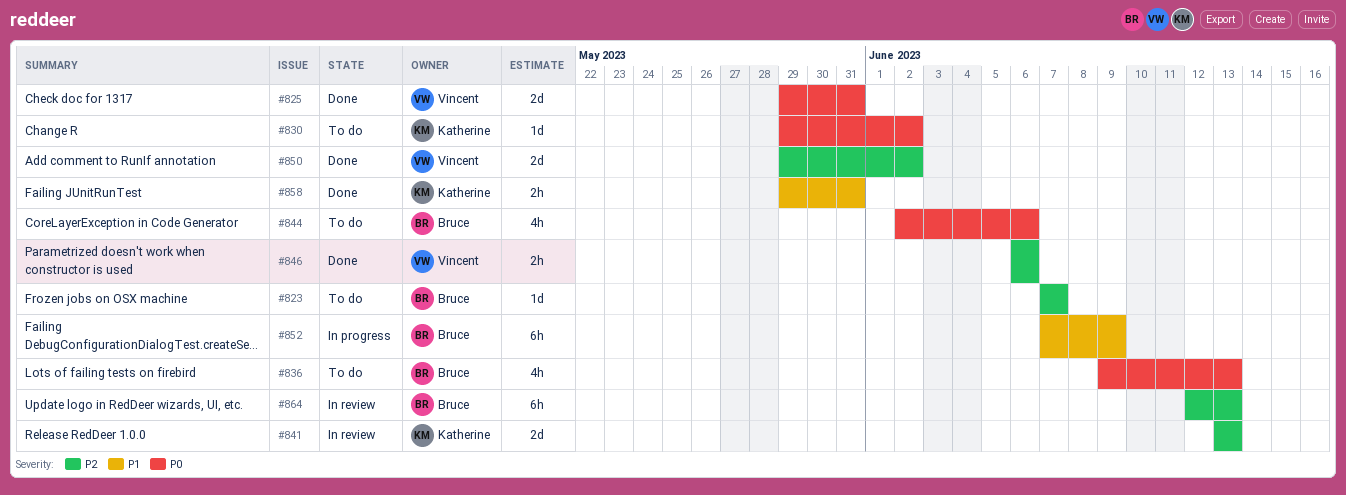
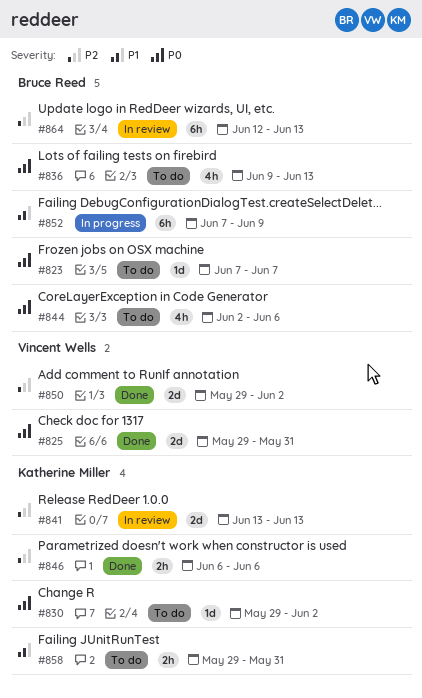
#823, priority: P2 -> P0
#846, owner: Vincent Wells -> Katherine Miller
#858, status: Done -> To do

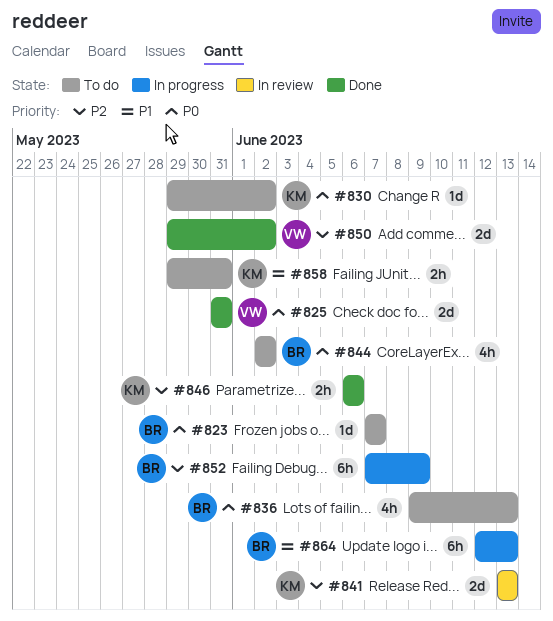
#825, start: May 29 -> May 31
#844, due: Jun 6 -> Jun 2
#852, priority: P1 -> P2
#864, status: In review -> In progress
#864, priority: P2 -> P1

